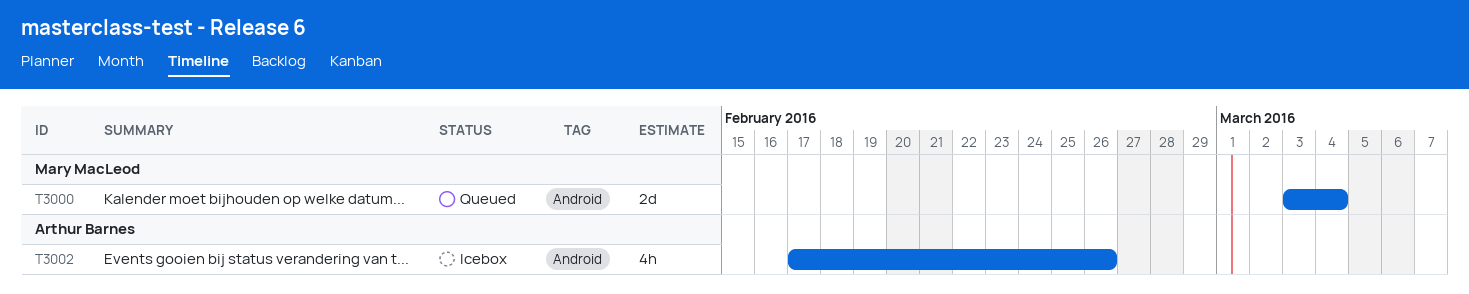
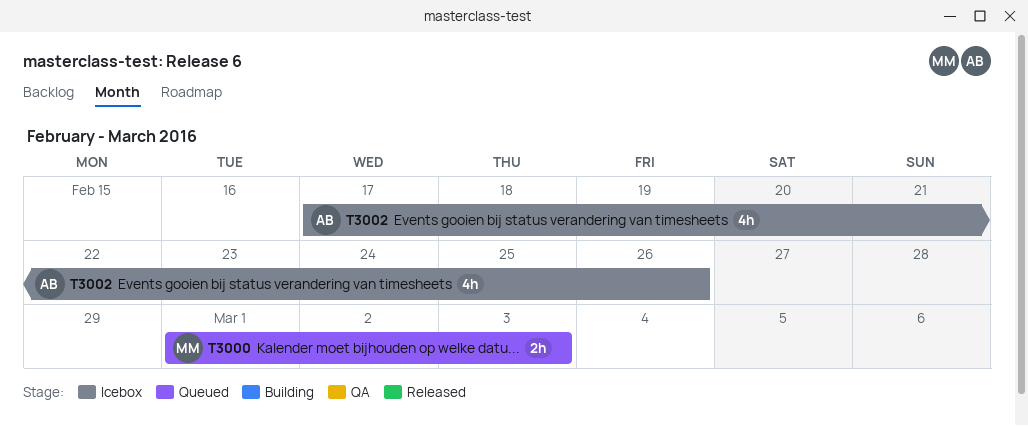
T3000, estimate: 2d -> 2h
T3000, start: Mar 3 -> Mar 1
T3000, due: Mar 4 -> Mar 3

